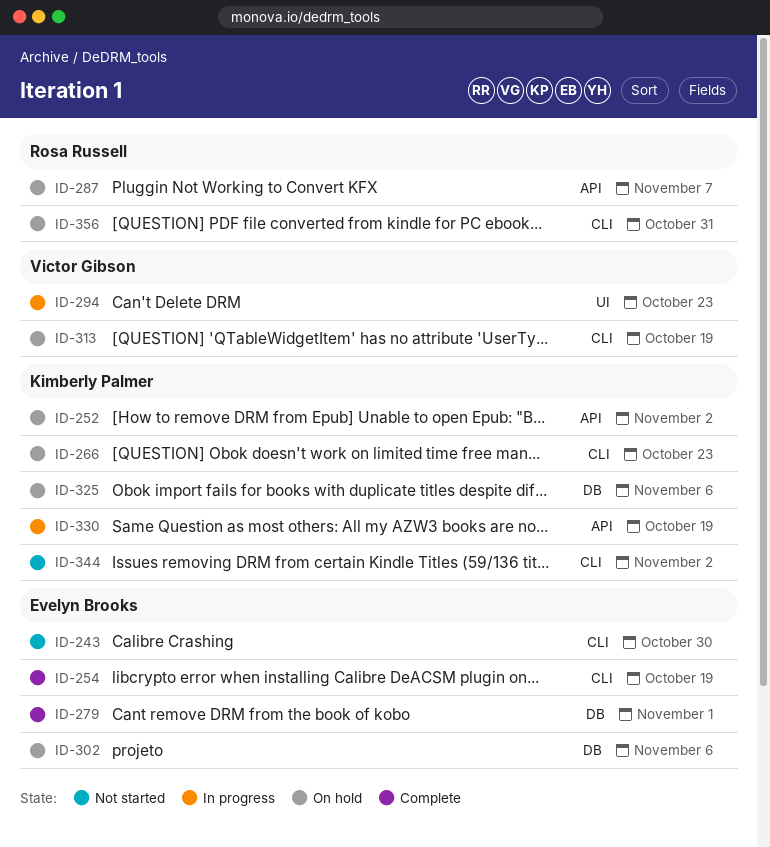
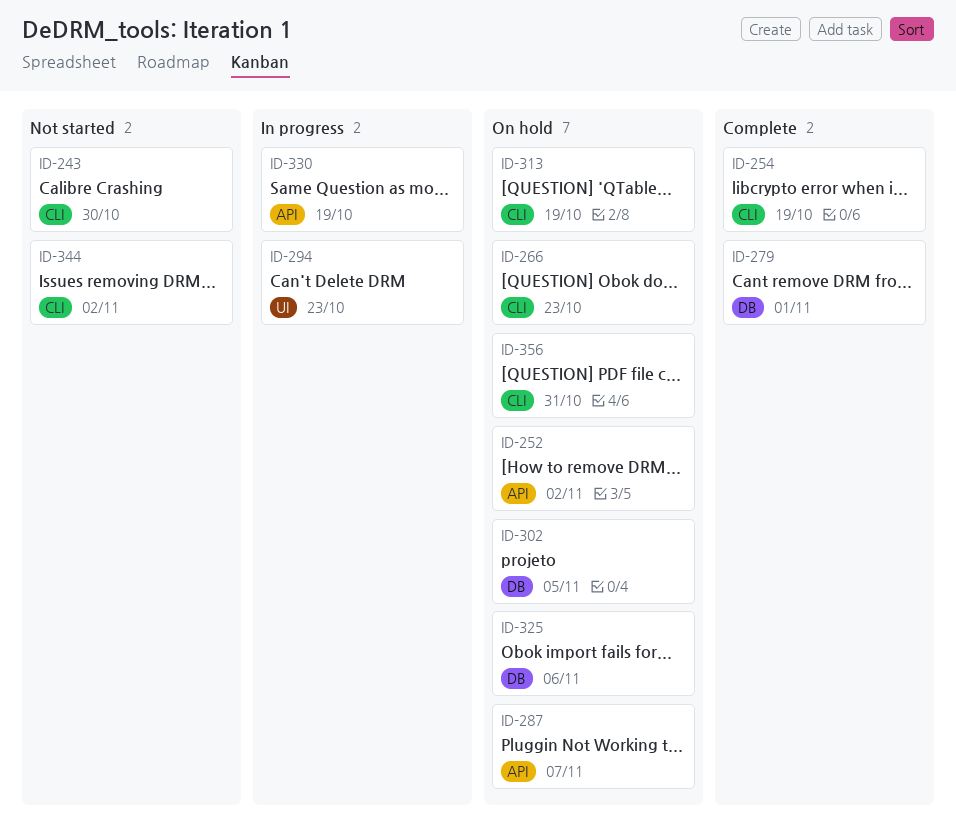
ID-302, due: Nov 6 -> Nov 5

